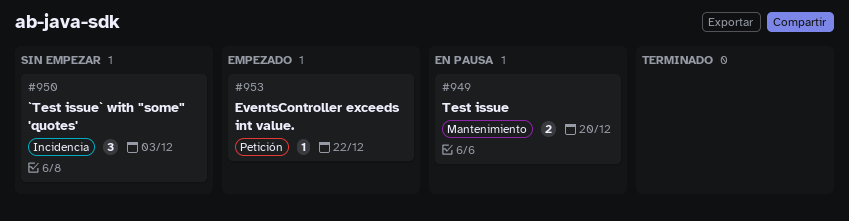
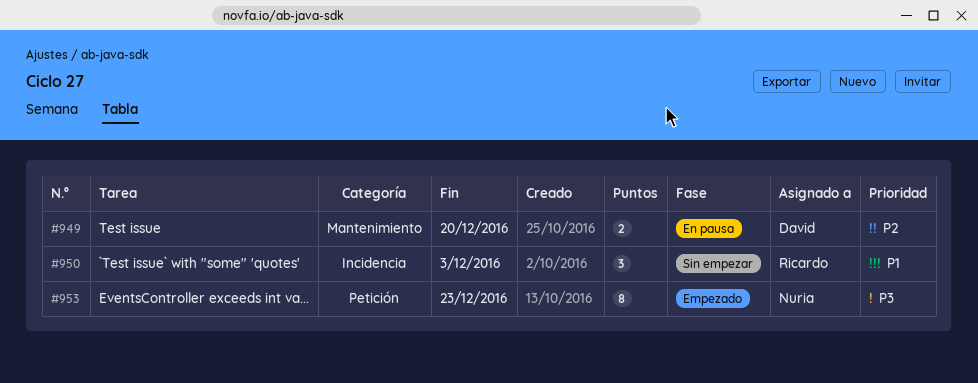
#953, estimate: 1 -> 8
#953, due: Dec 22 -> Dec 23

